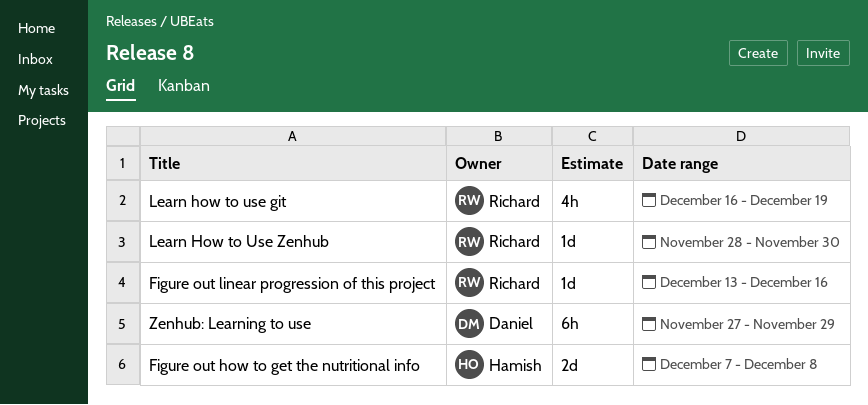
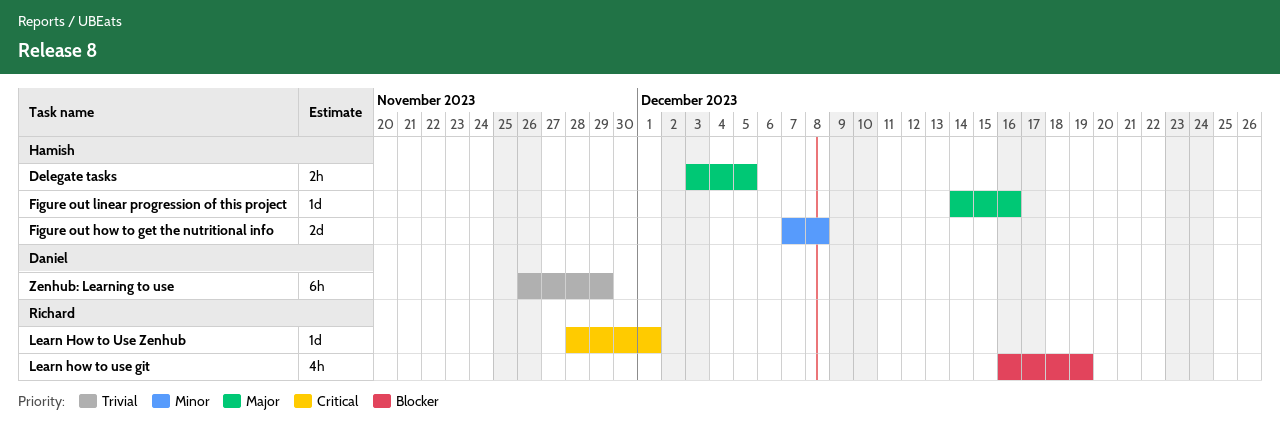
Delegate tasks: none -> present
Figure out linear progression of this project, owner: Richard -> Hamish
Figure out linear progression of this project, start: Dec 13 -> Dec 14
Learn How to Use Zenhub, due: Nov 30 -> Dec 1
Zenhub: Learning to use, start: Nov 27 -> Nov 26

